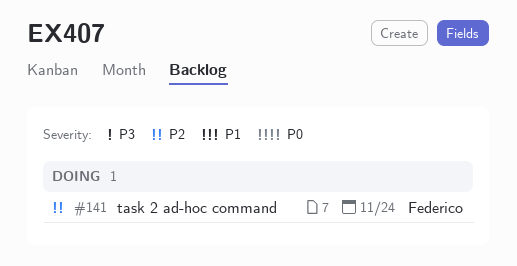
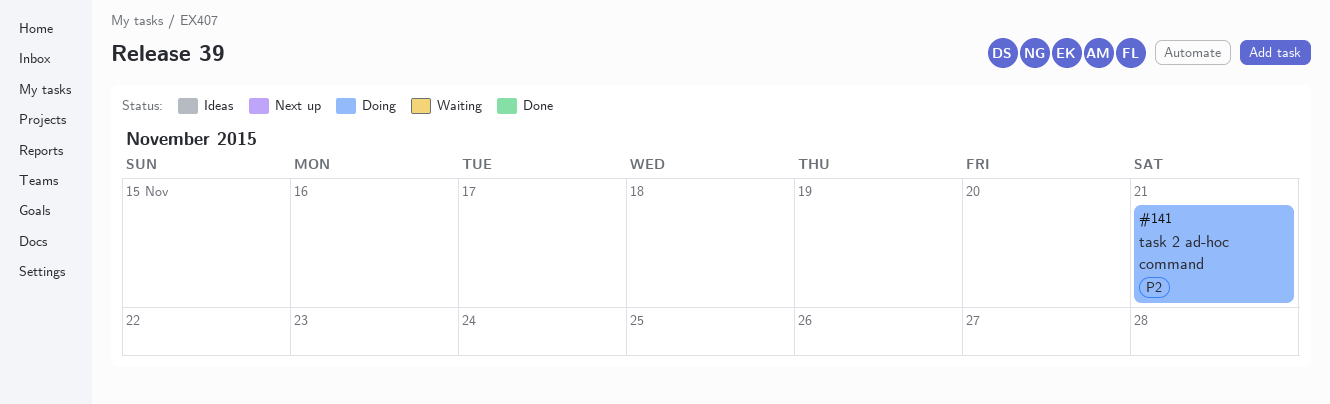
#141, due: Nov 24 -> Nov 21

